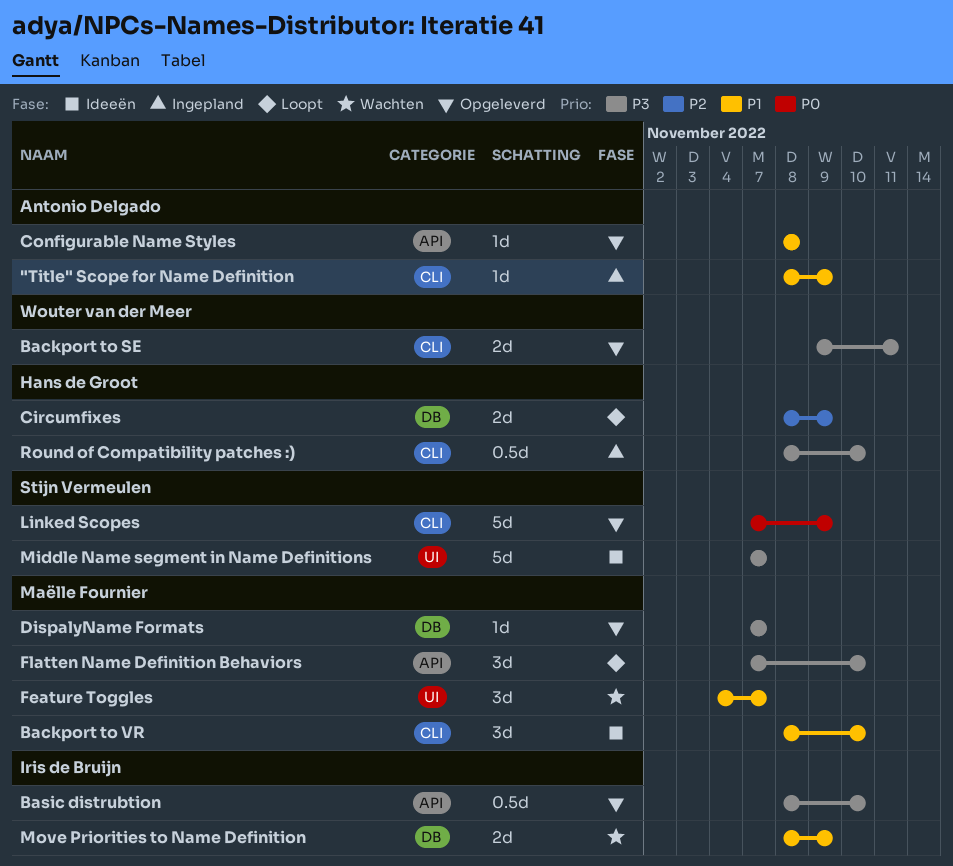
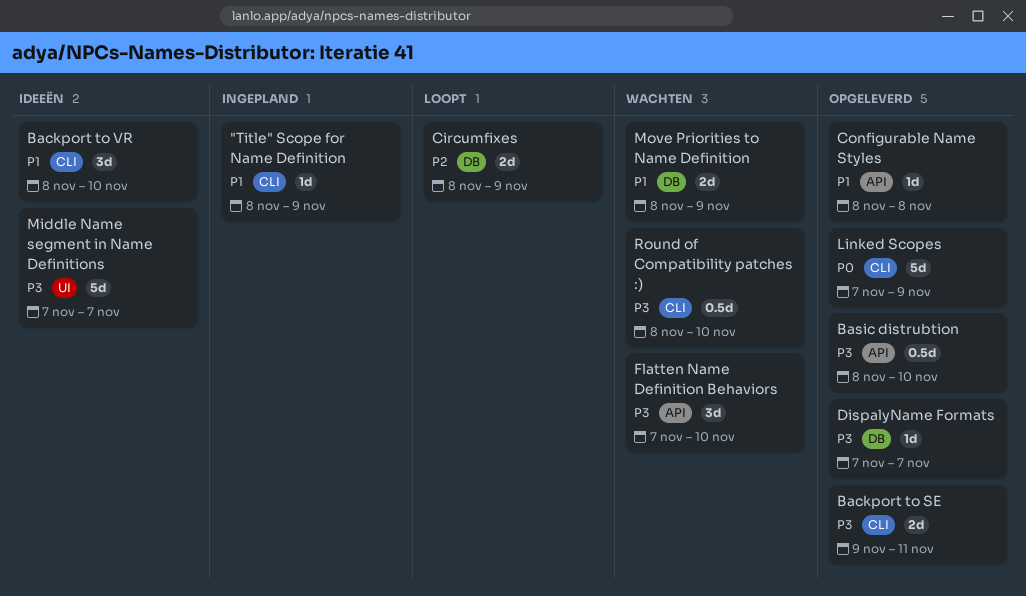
Feature Toggles: present -> none
Flatten Name Definition Behaviors, status: Loopt -> Wachten
Round of Compatibility patches :), status: Ingepland -> Wachten

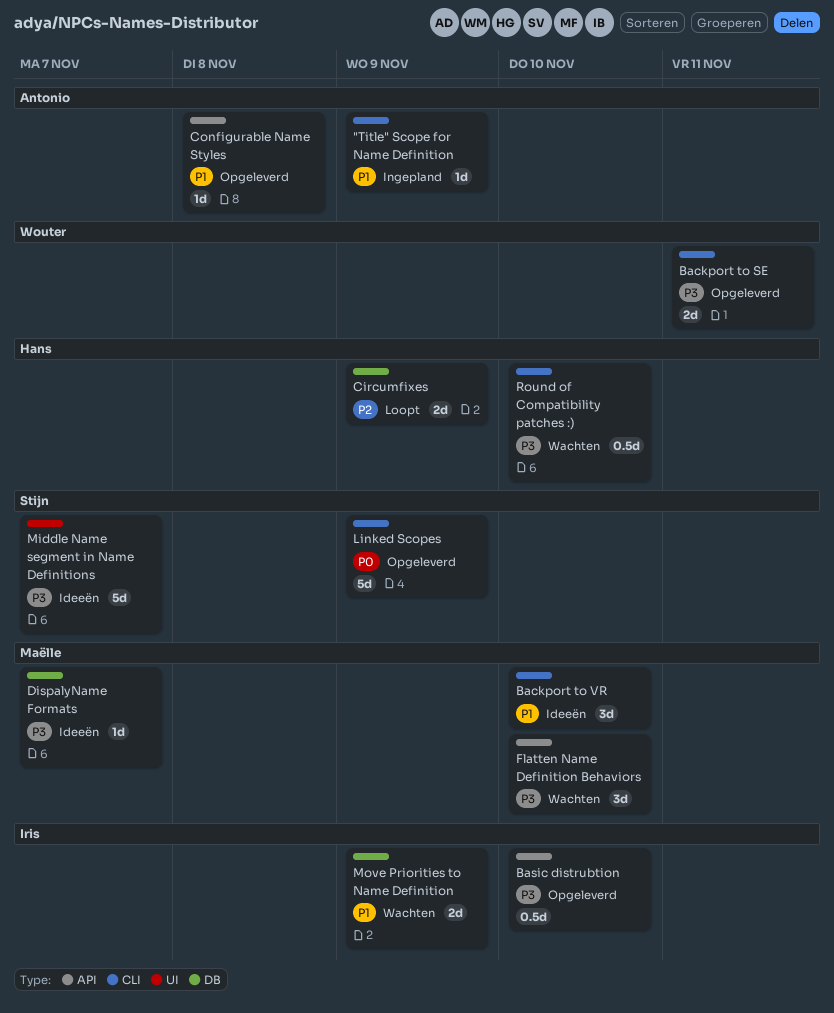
DispalyName Formats, status: Opgeleverd -> Ideeën

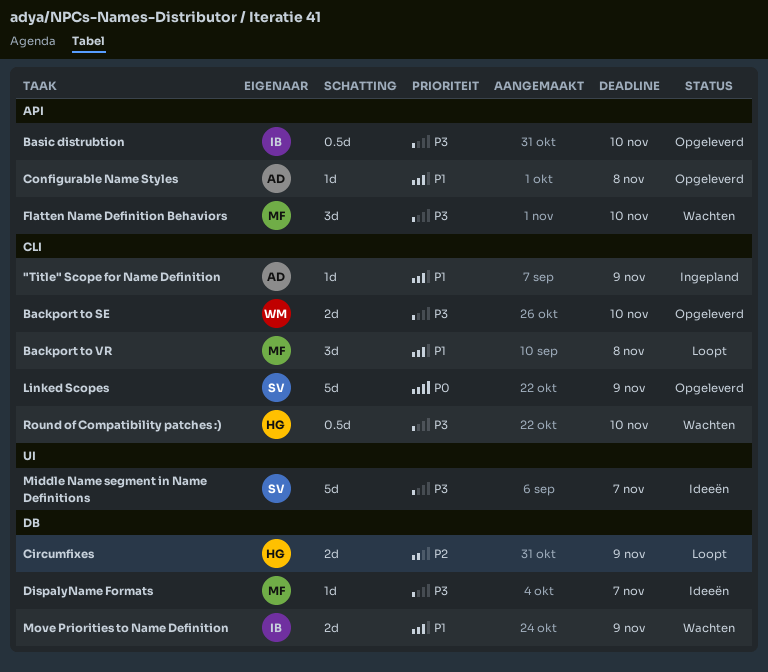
Backport to SE, due: Nov 11 -> Nov 10
Backport to VR, status: Ideeën -> Loopt
Backport to VR, due: Nov 10 -> Nov 8

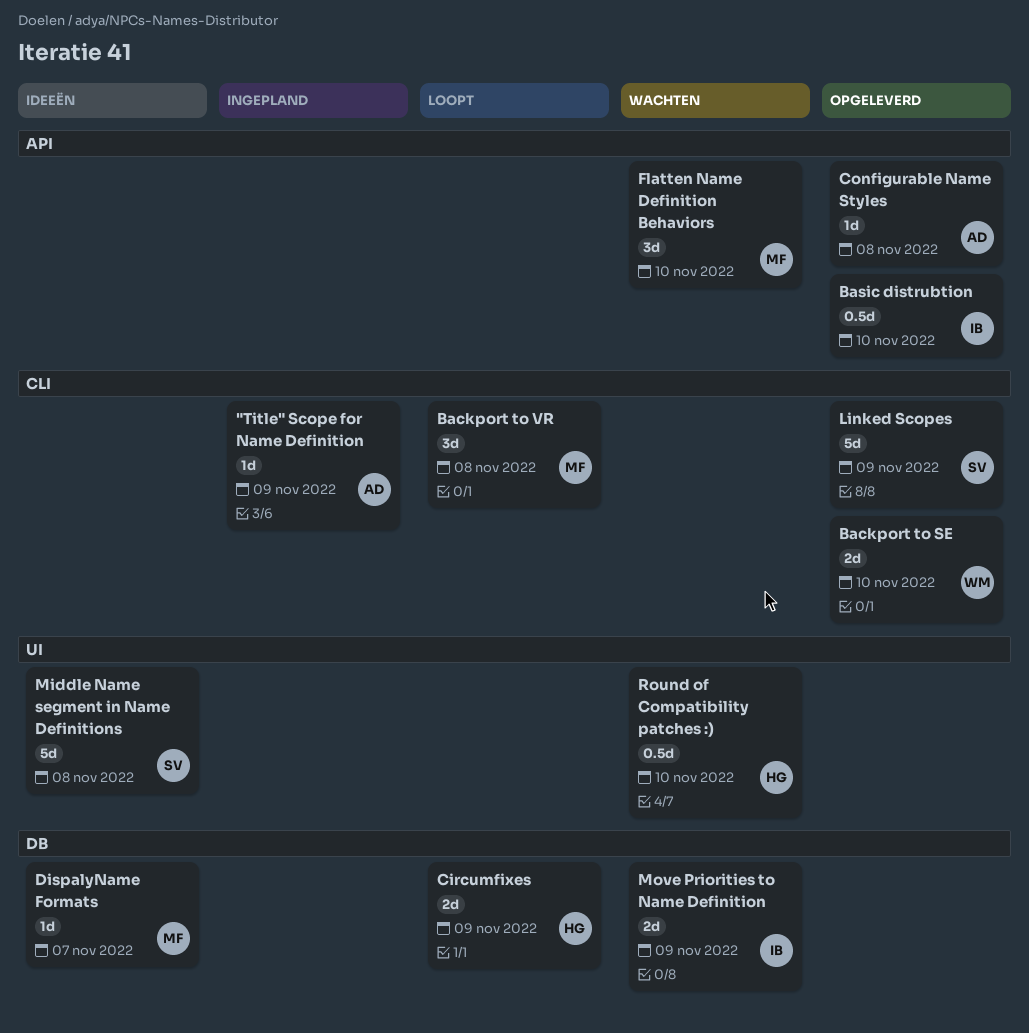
Middle Name segment in Name Definitions, due: Nov 7 -> Nov 8
Round of Compatibility patches :), label: CLI -> UI

